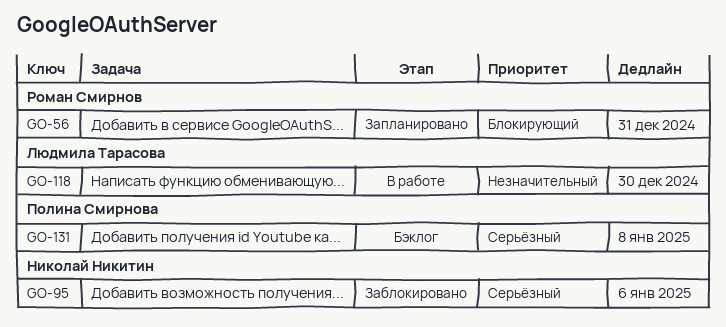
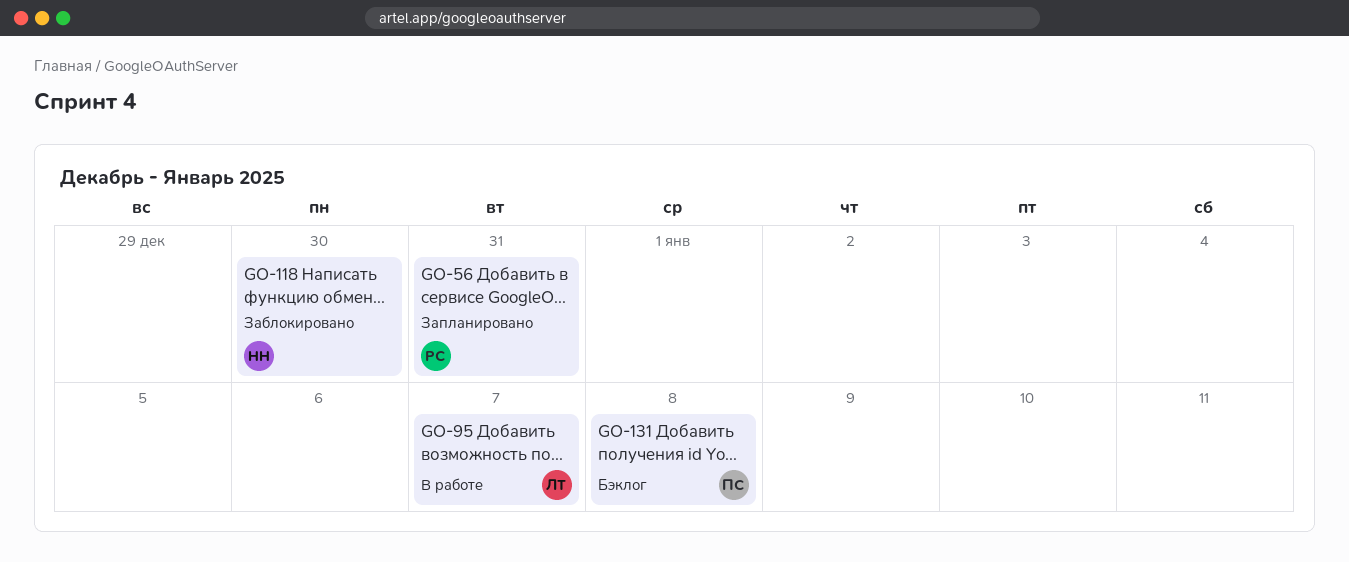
GO-95, status: Заблокировано -> В работе
GO-95, owner: Николай Никитин -> Людмила Тарасова
GO-95, due: Jan 6 -> Jan 7
GO-118, status: В работе -> Заблокировано
GO-118, owner: Людмила Тарасова -> Николай Никитин

